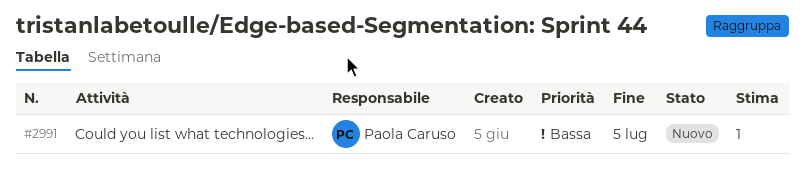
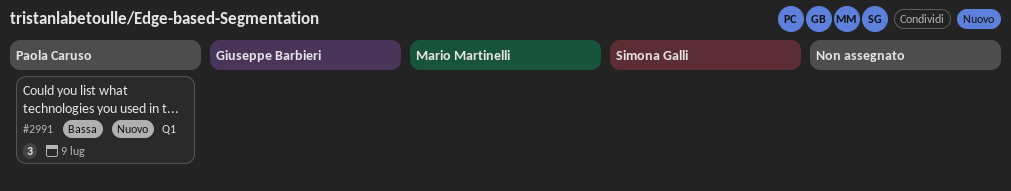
#2991, estimate: 1 -> 3
#2991, due: Jul 5 -> Jul 9

